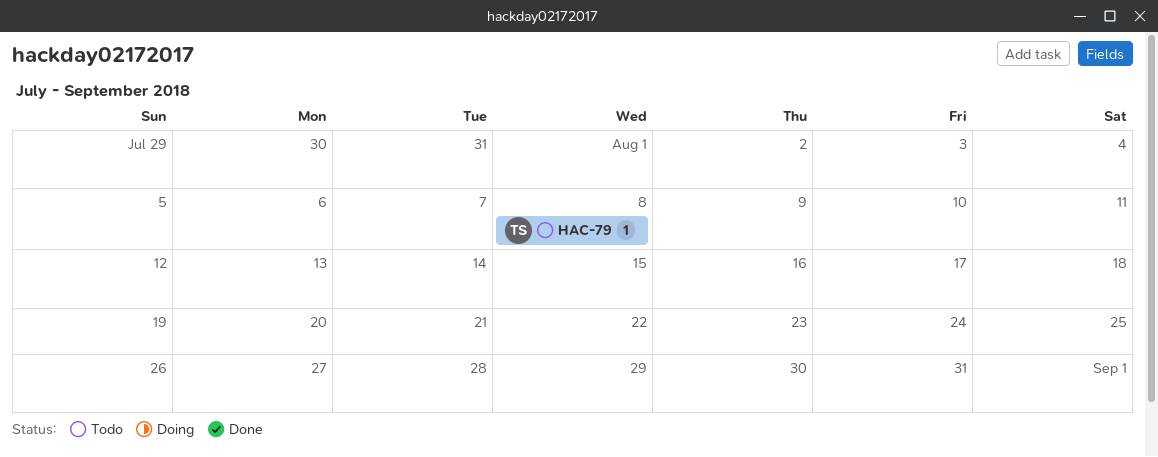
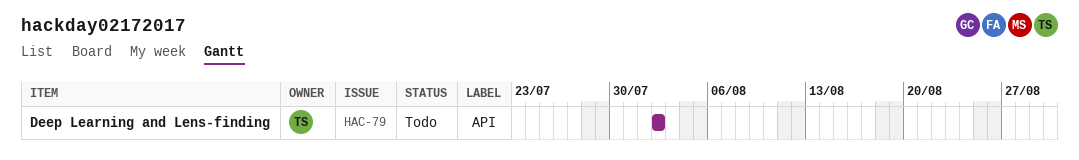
HAC-79, start: Aug 8 -> Aug 2
HAC-79, due: Aug 8 -> Aug 2

